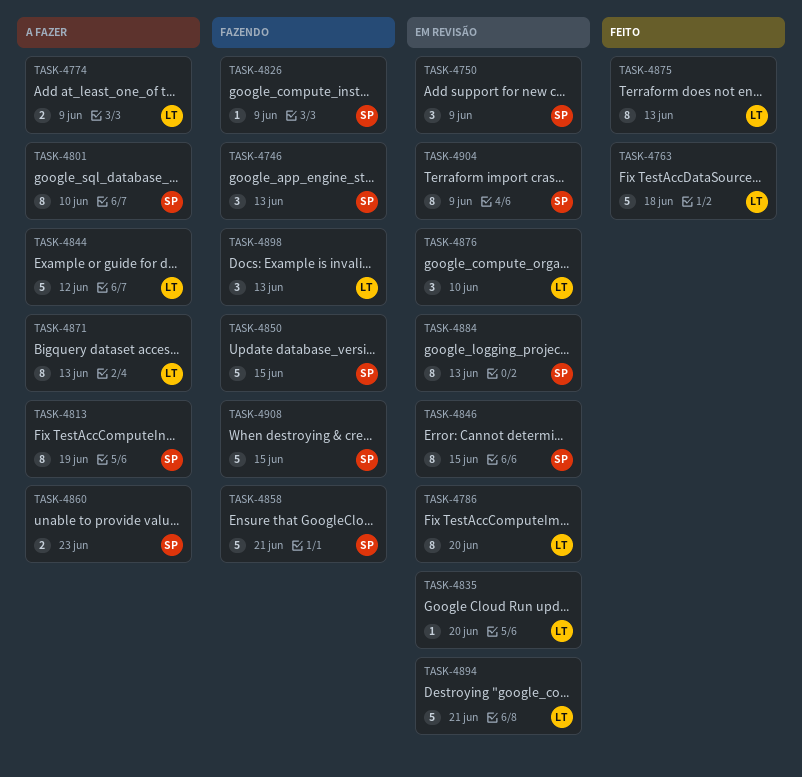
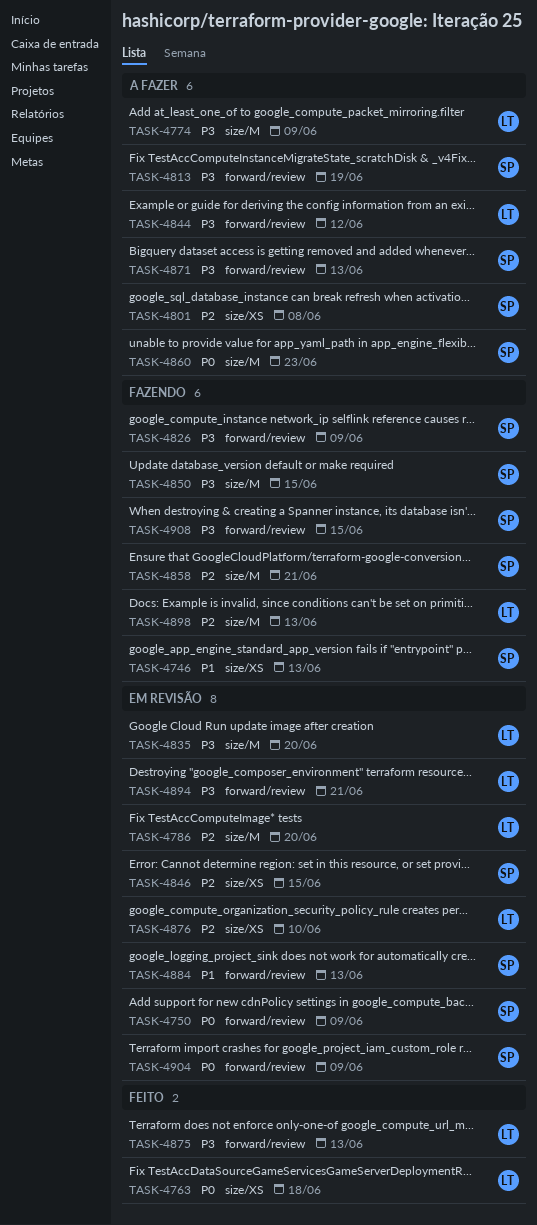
TASK-4801, due: Jun 10 -> Jun 8
TASK-4871, owner: LT -> SP

